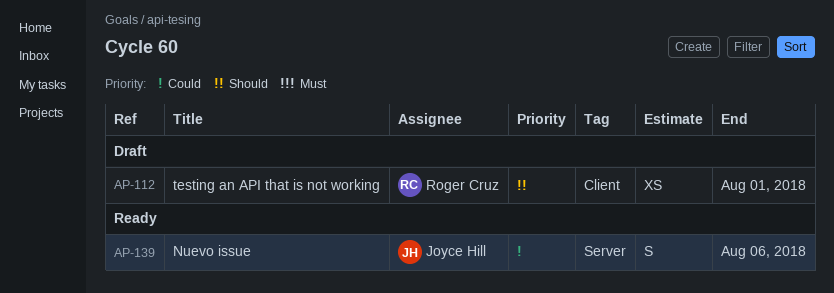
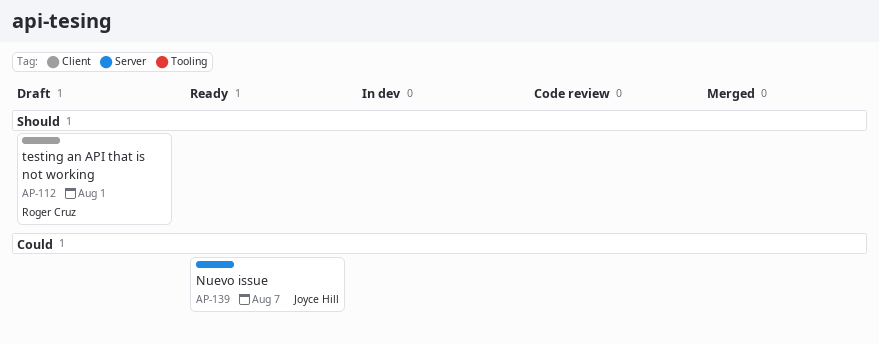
AP-139, due: Aug 6 -> Aug 7

